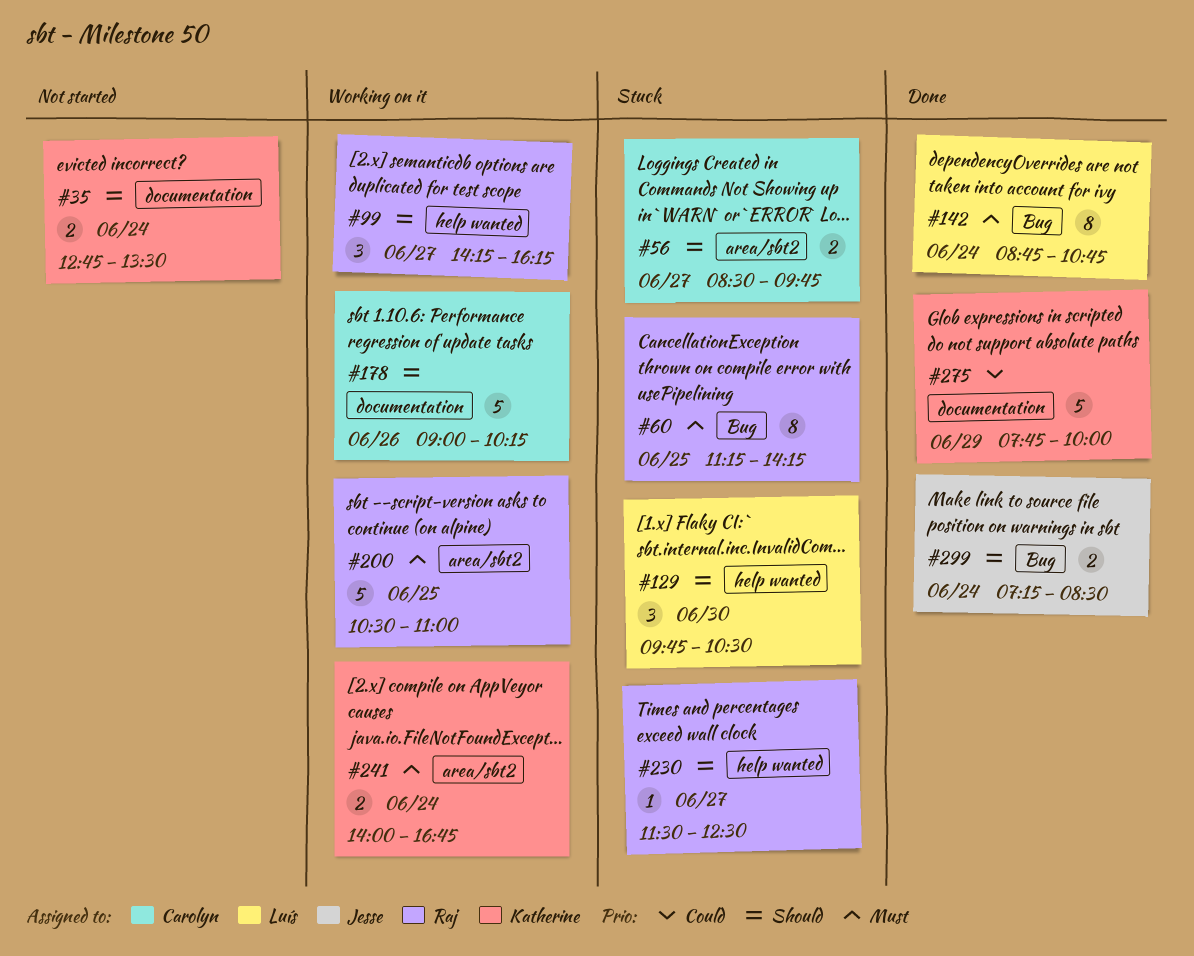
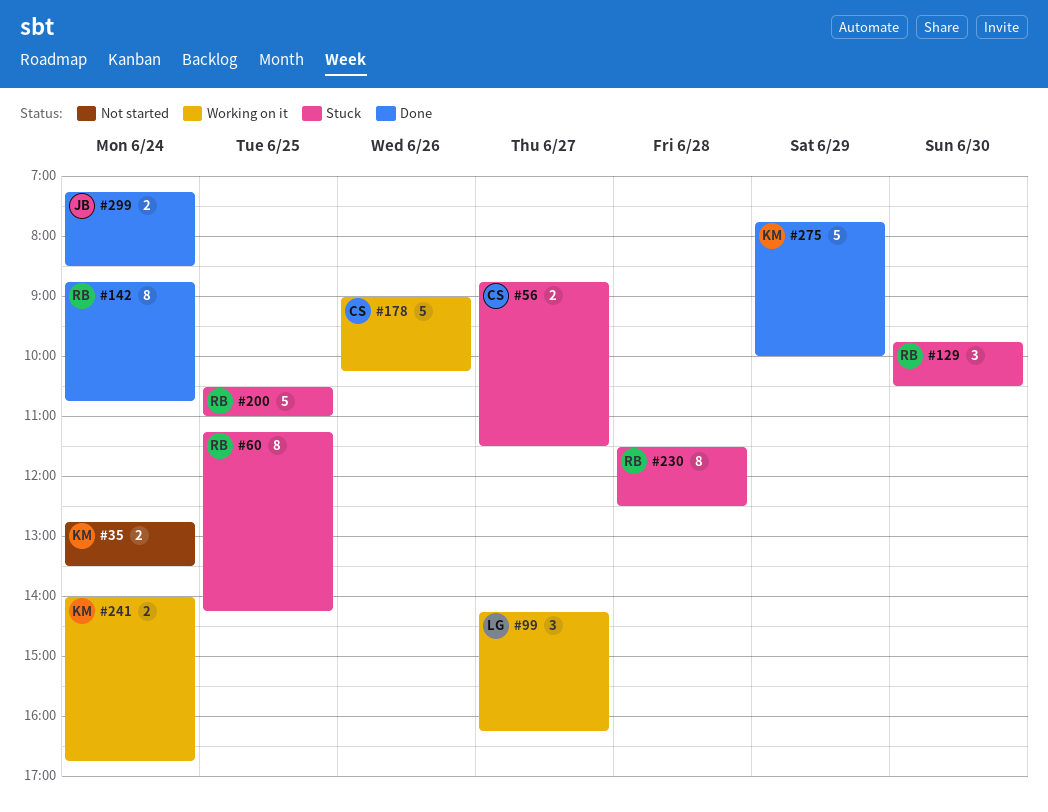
#56, begins: 08:30 -> 08:45
#56, ends: 09:45 -> 11:30
#99, owner: Raj -> Luís
#129, owner: Luís -> Raj
#142, owner: Luís -> Raj
#200, status: Working on it -> Stuck
#230, estimate: 1 -> 8
#230, day: Jun 27 -> Jun 28

